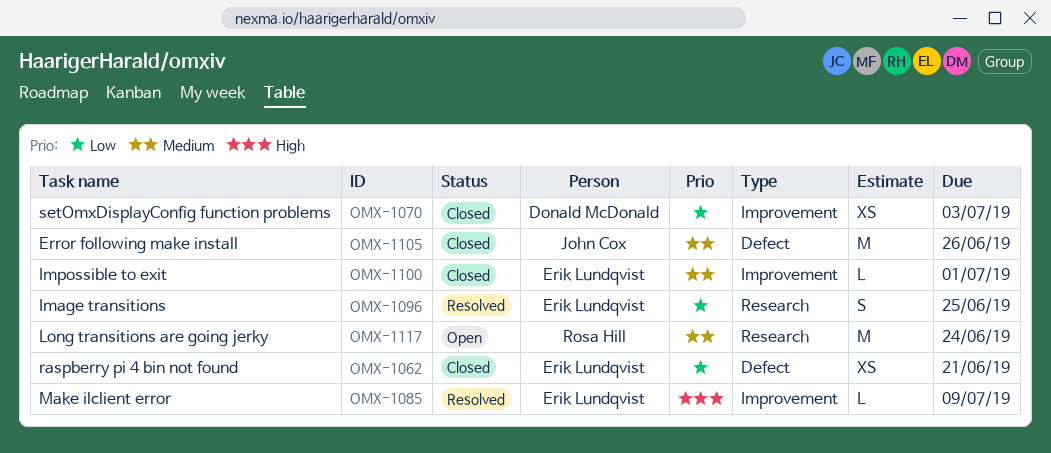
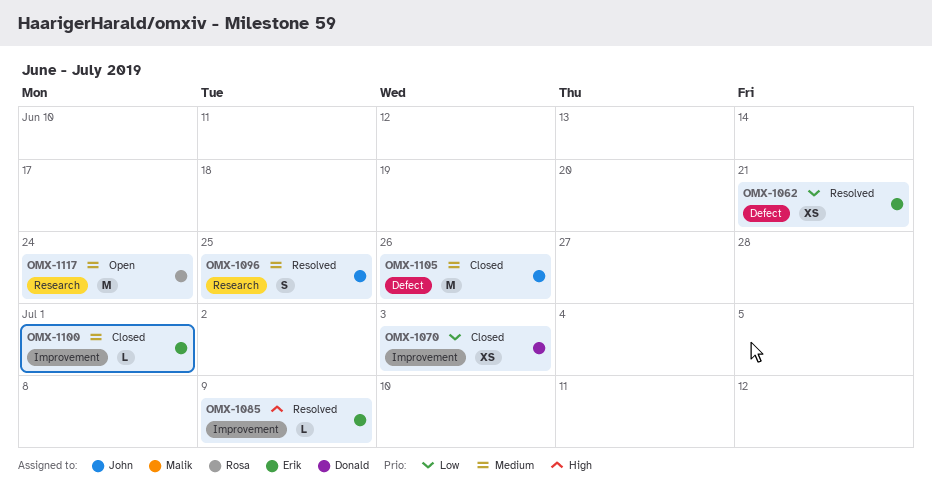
OMX-1062, status: Closed -> Resolved
OMX-1096, owner: Erik Lundqvist -> John Cox
OMX-1096, priority: Low -> Medium

